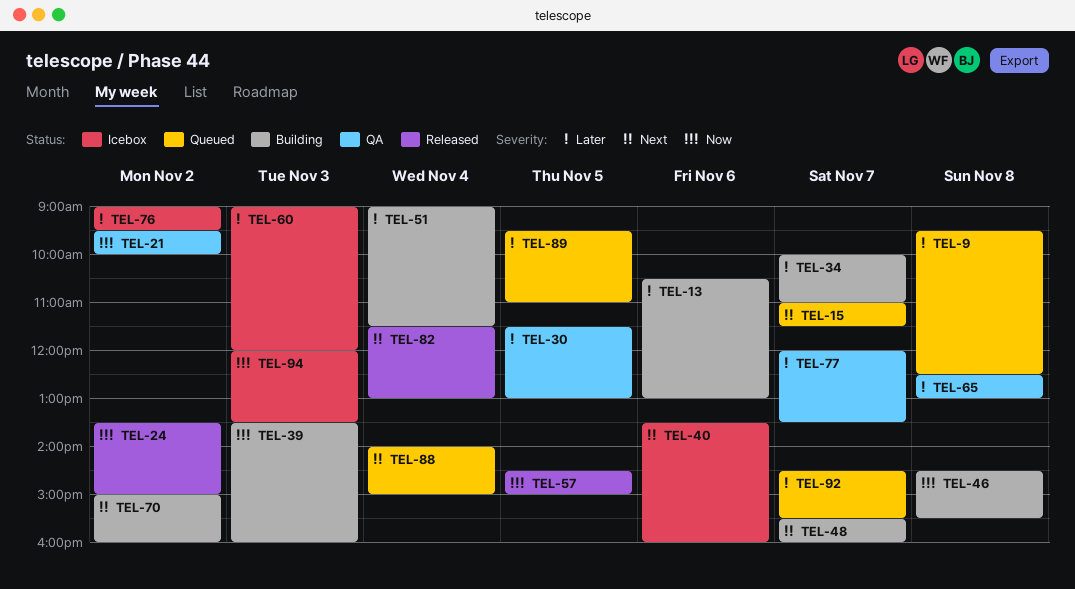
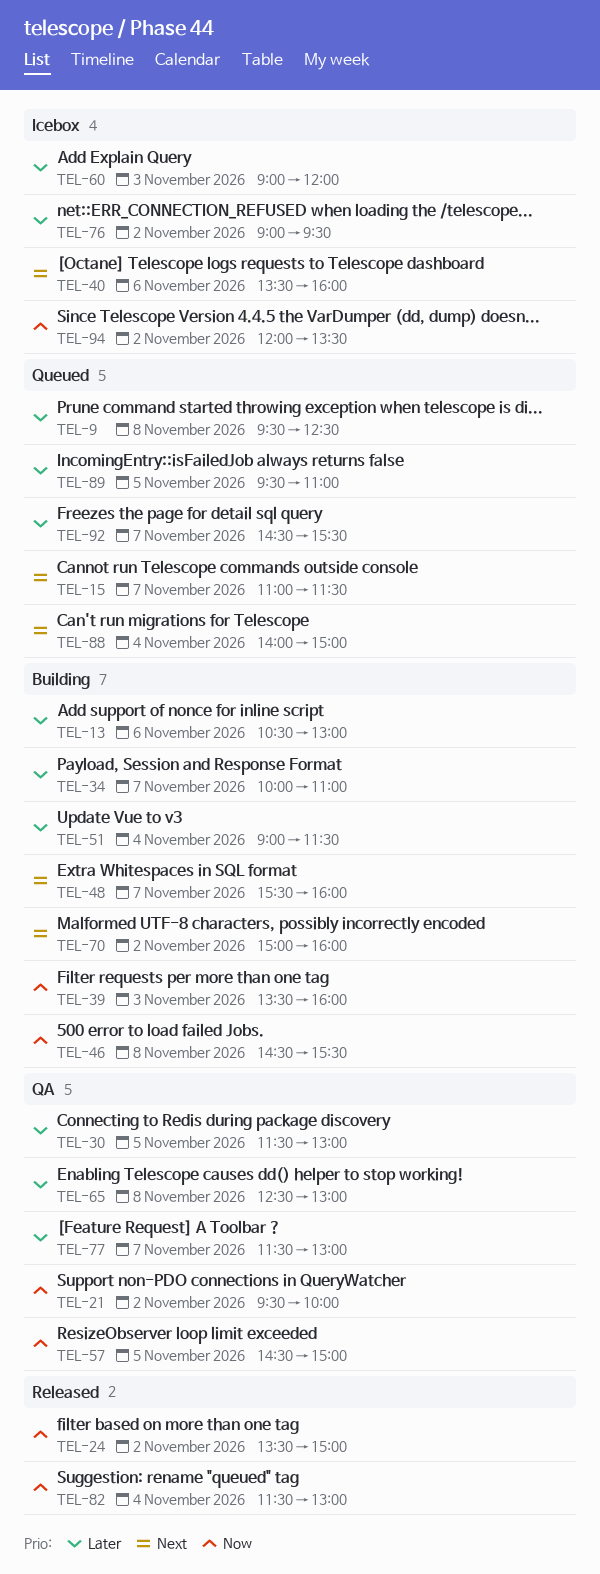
TEL-57, status: Released -> QA
TEL-77, begins: 12:00 -> 11:30
TEL-77, ends: 13:30 -> 13:00
TEL-82, priority: Next -> Now
TEL-94, day: Nov 3 -> Nov 2

